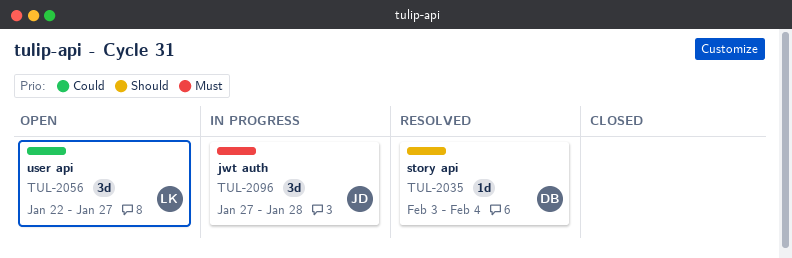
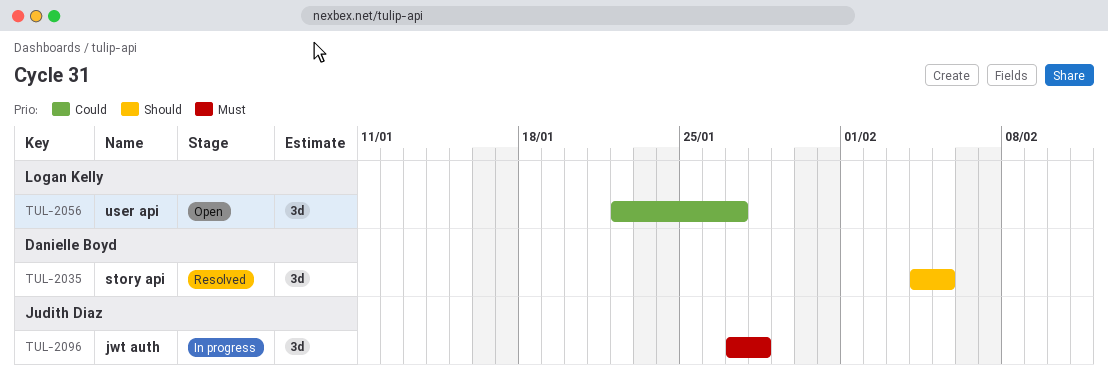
TUL-2035, estimate: 1d -> 3d
TUL-2035, start: Feb 3 -> Feb 4
TUL-2035, due: Feb 4 -> Feb 5

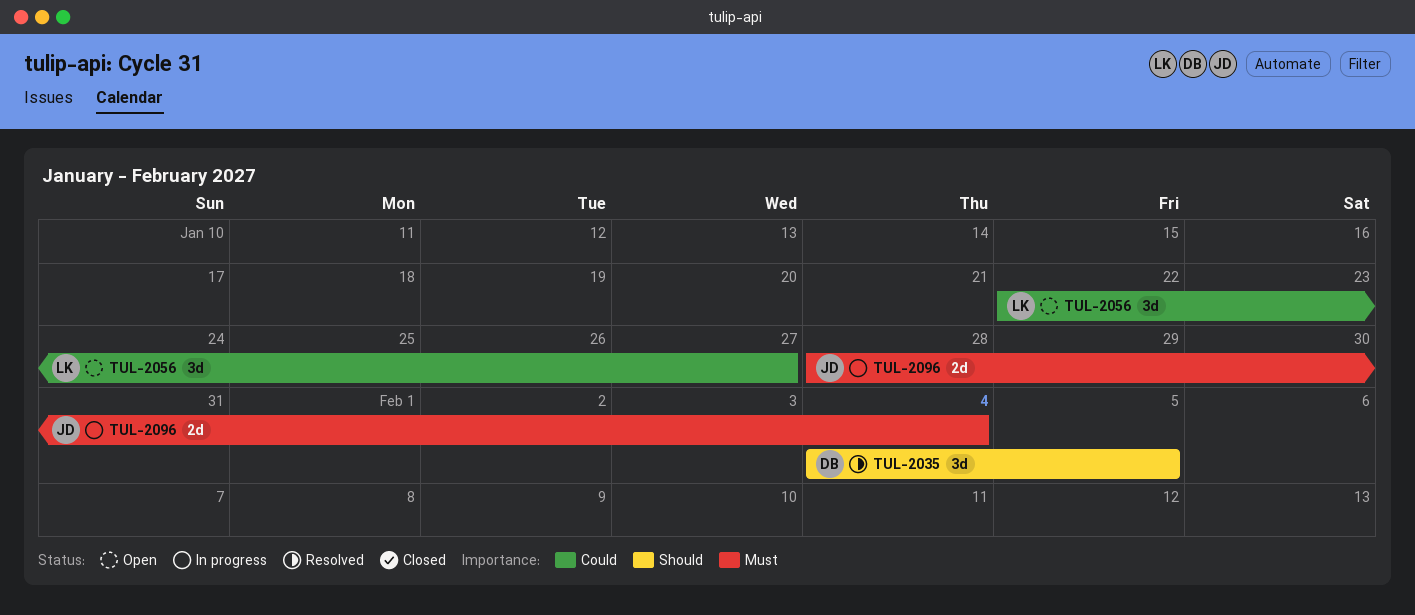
TUL-2096, estimate: 3d -> 2d
TUL-2096, start: Jan 27 -> Jan 28
TUL-2096, due: Jan 28 -> Feb 4

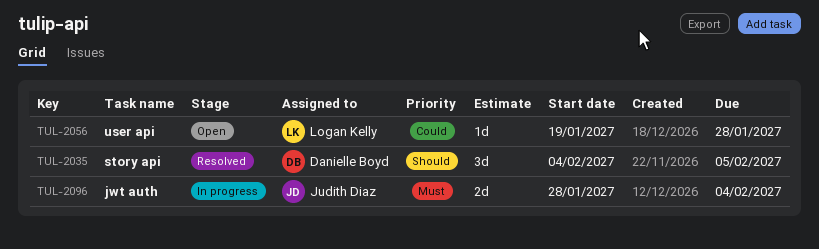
TUL-2056, estimate: 3d -> 1d
TUL-2056, start: Jan 22 -> Jan 19
TUL-2056, due: Jan 27 -> Jan 28

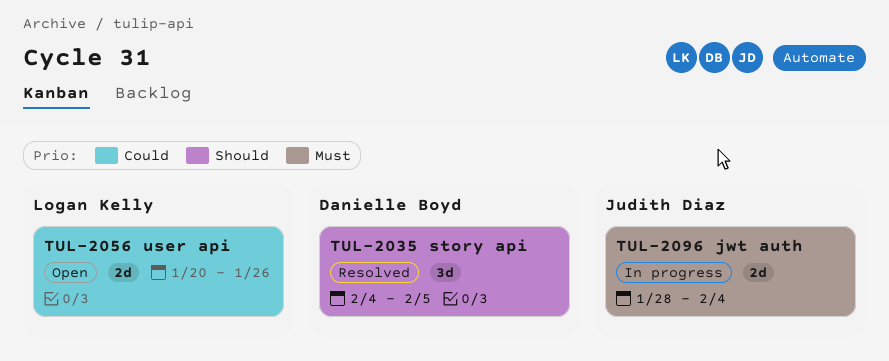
TUL-2056, estimate: 1d -> 2d
TUL-2056, start: Jan 19 -> Jan 20
TUL-2056, due: Jan 28 -> Jan 26

